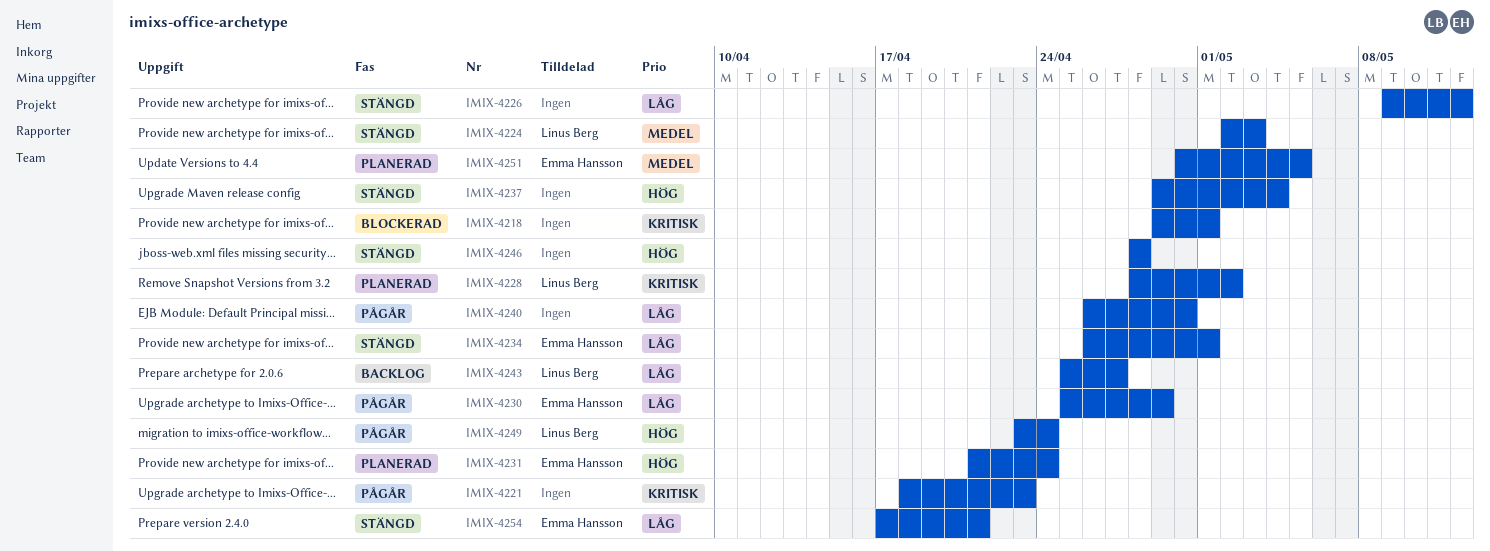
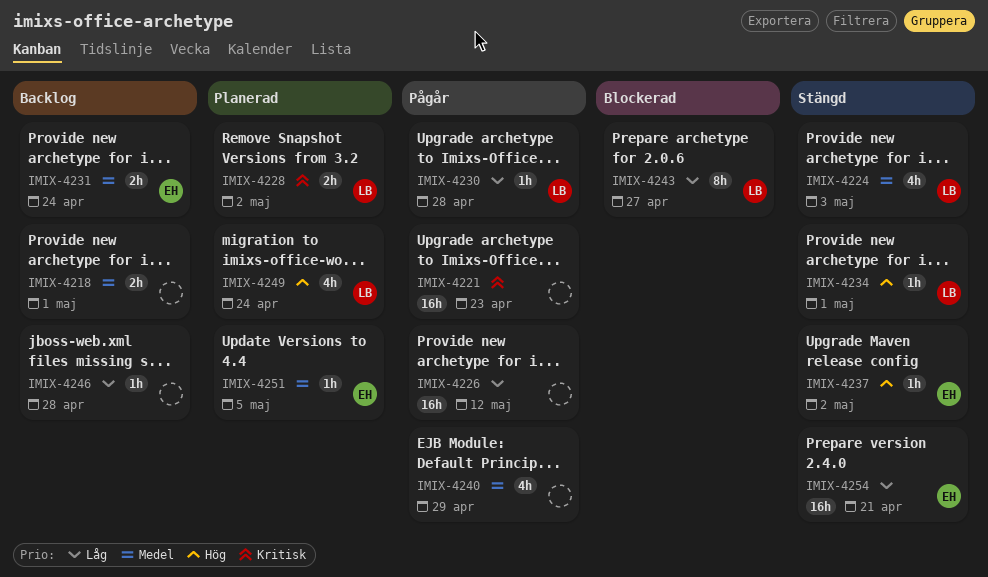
IMIX-4218, status: Blockerad -> Backlog
IMIX-4218, priority: Kritisk -> Medel
IMIX-4226, status: Stängd -> Pågår
IMIX-4230, owner: Emma Hansson -> Linus Berg
IMIX-4230, due: Apr 29 -> Apr 28
IMIX-4231, status: Planerad -> Backlog
IMIX-4231, priority: Hög -> Medel
IMIX-4234, owner: Emma Hansson -> Linus Berg
IMIX-4234, priority: Låg -> Hög
IMIX-4237, owner: none -> Emma Hansson
IMIX-4237, due: May 4 -> May 2
IMIX-4240, priority: Låg -> Medel
IMIX-4240, due: Apr 30 -> Apr 29
IMIX-4243, status: Backlog -> Blockerad
IMIX-4246, status: Stängd -> Backlog
IMIX-4246, priority: Hög -> Låg
IMIX-4249, status: Pågår -> Planerad

